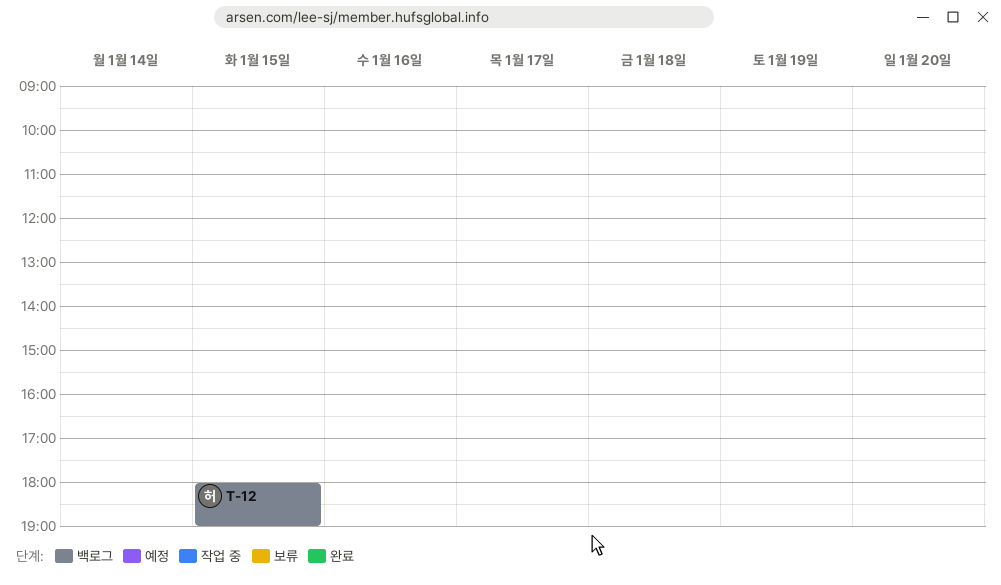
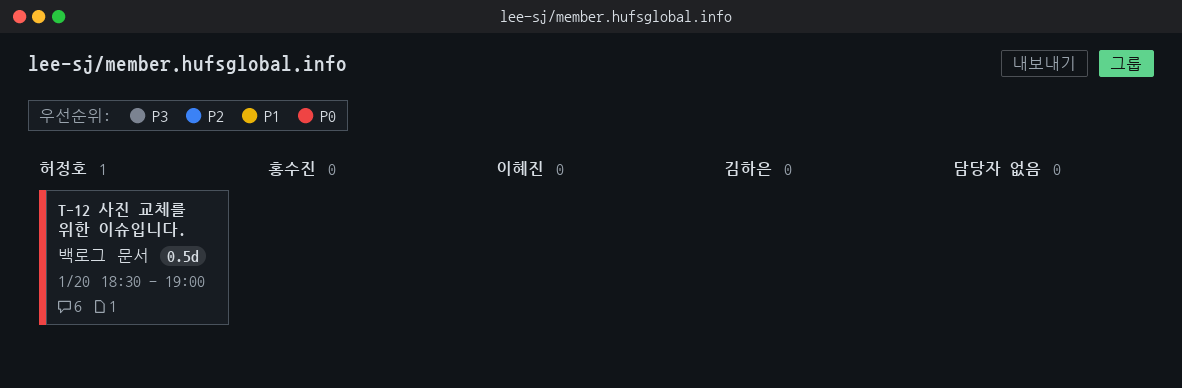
T-12, day: Jan 15 -> Jan 20
T-12, begins: 18:00 -> 18:30

